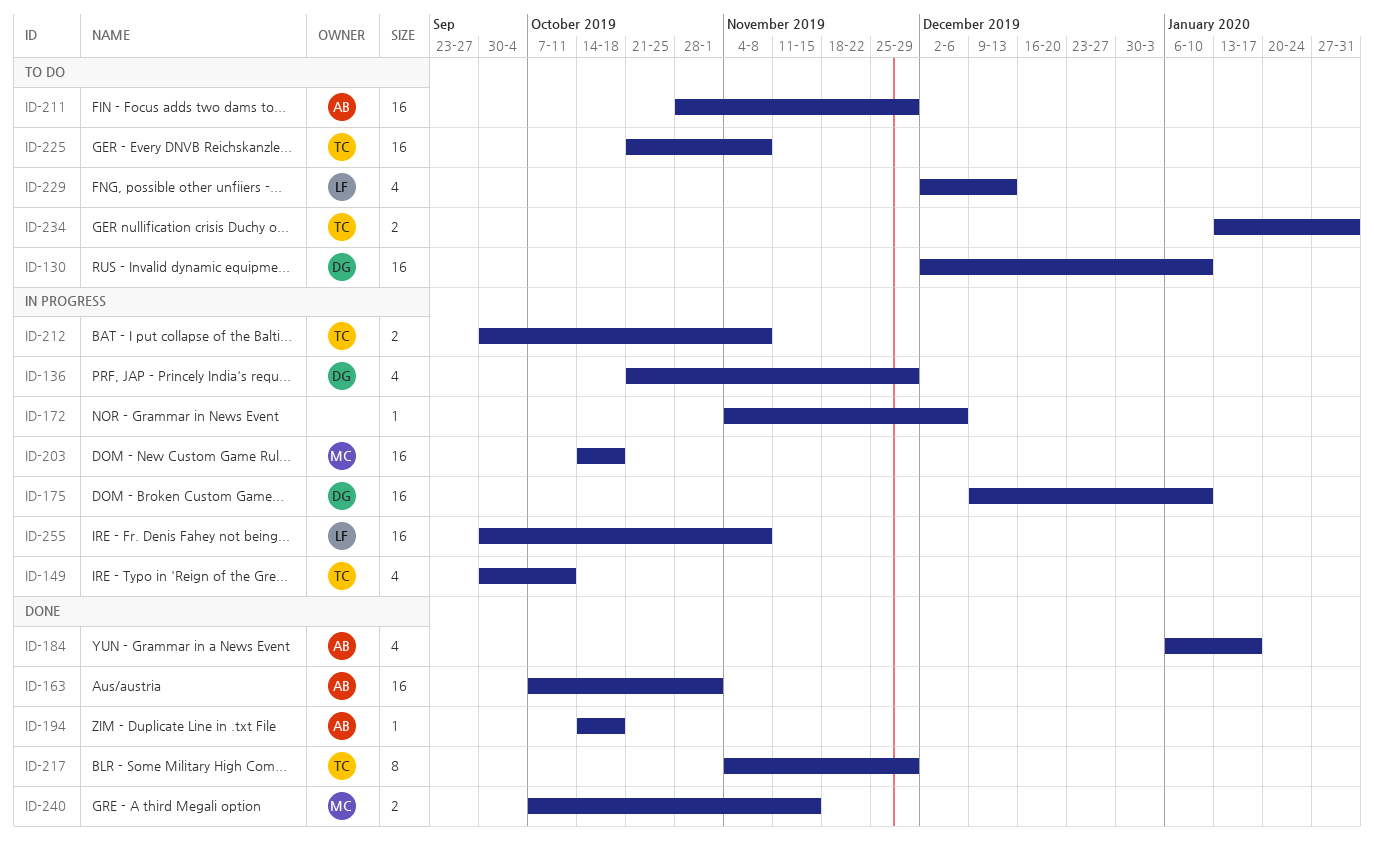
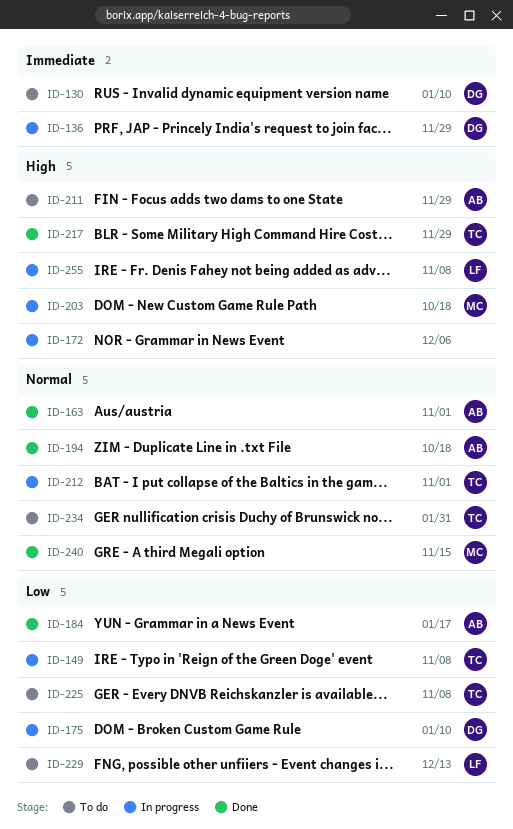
ID-149, due: Oct 11 -> Nov 8
ID-212, due: Nov 8 -> Nov 1

